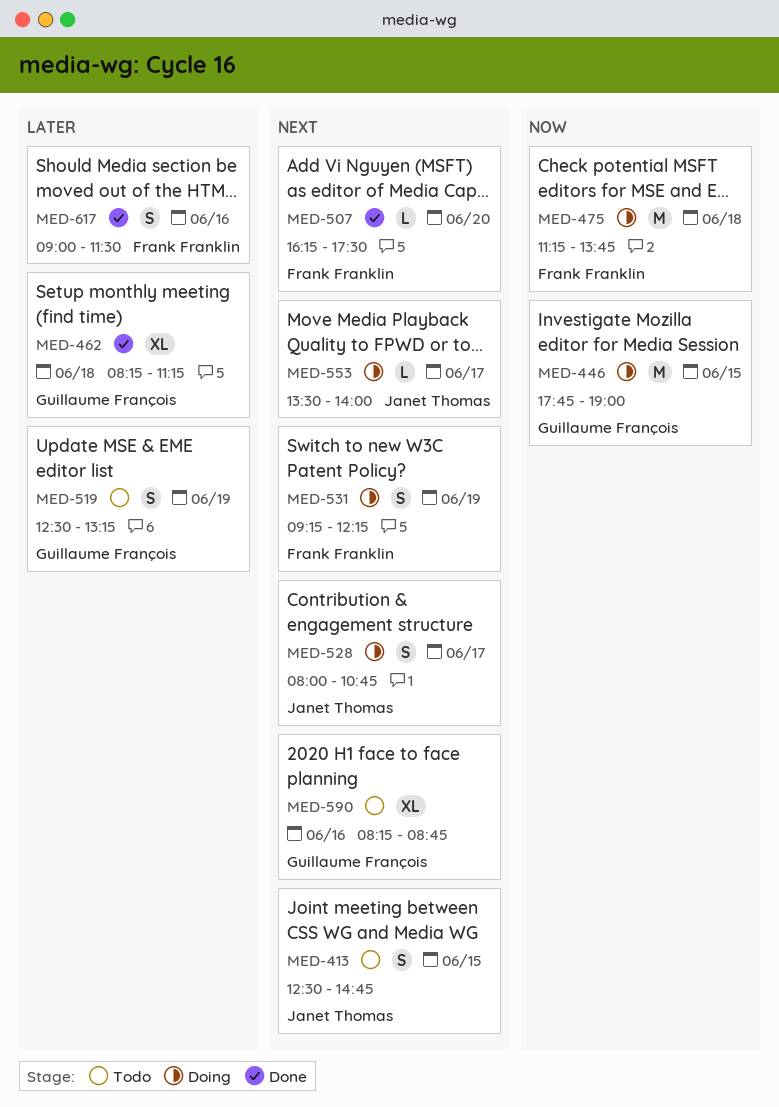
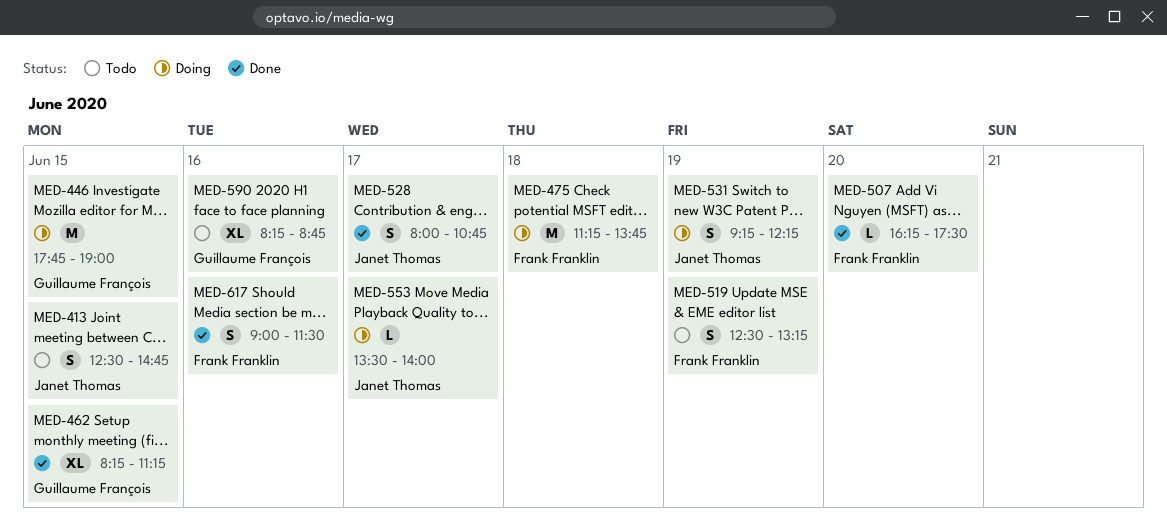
MED-462, day: Jun 18 -> Jun 15
MED-519, owner: Guillaume François -> Frank Franklin
MED-528, status: Doing -> Done
MED-531, owner: Frank Franklin -> Janet Thomas

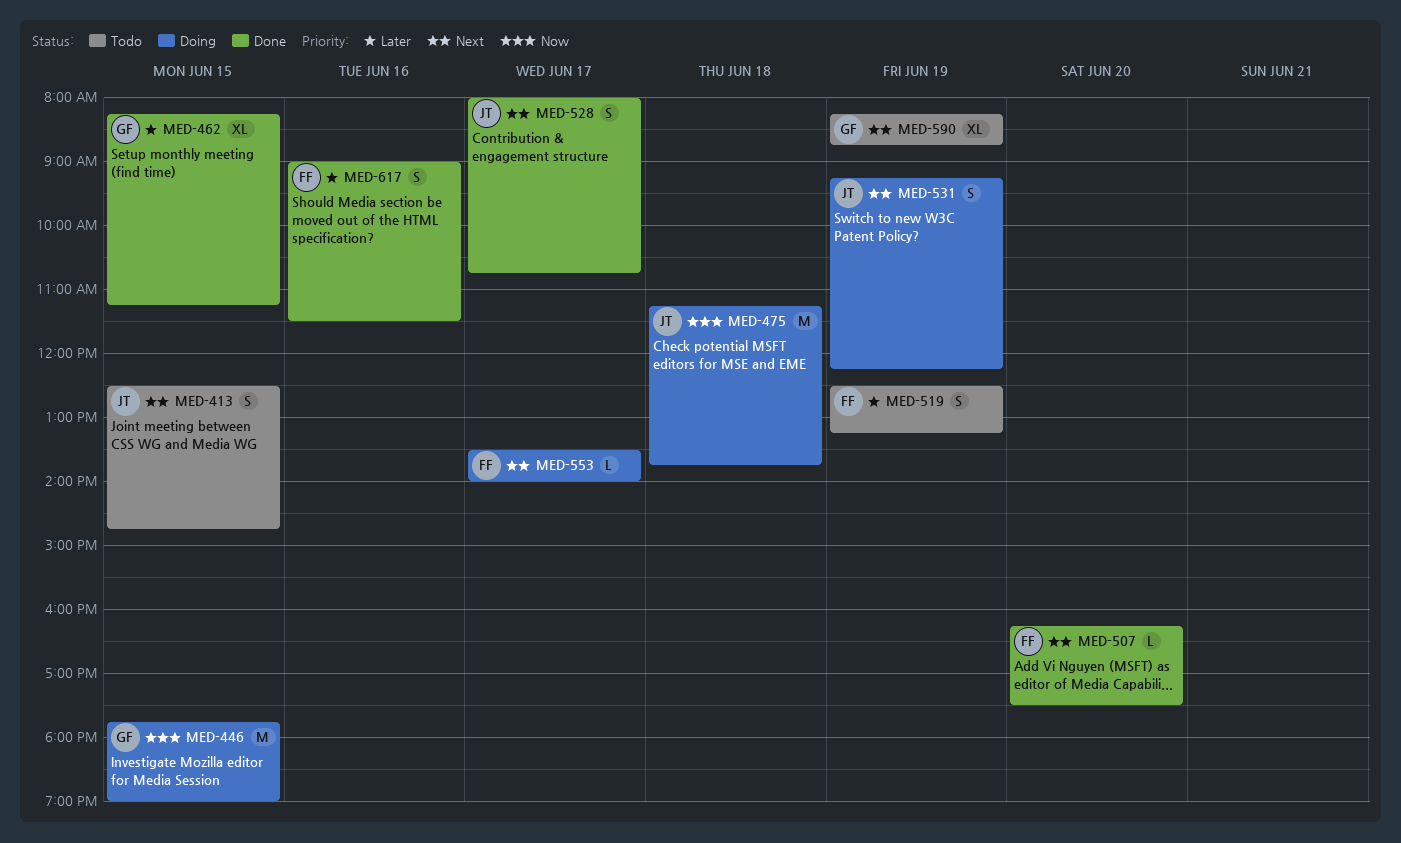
MED-475, owner: Frank Franklin -> Janet Thomas
MED-553, owner: Janet Thomas -> Frank Franklin
MED-590, day: Jun 16 -> Jun 19

